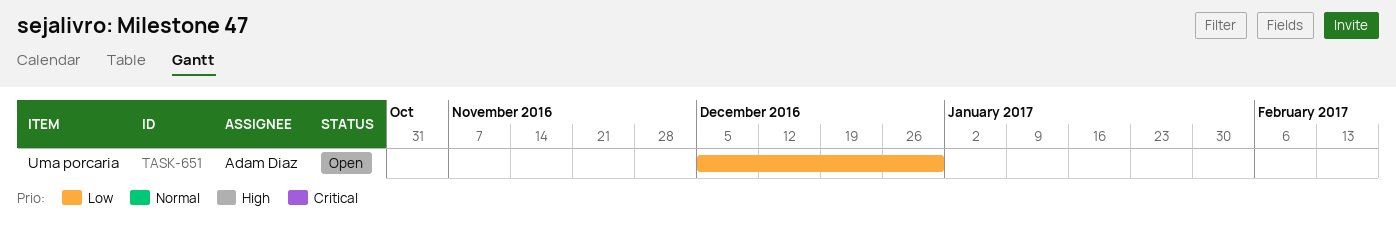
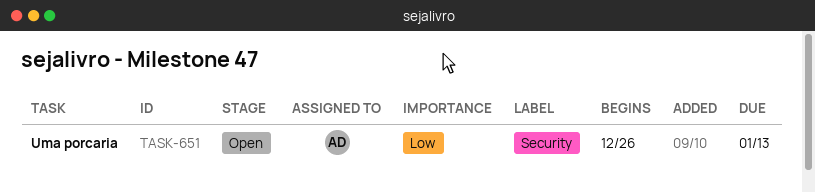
TASK-651, start: Dec 5 -> Dec 26
TASK-651, due: Dec 30 -> Jan 13

